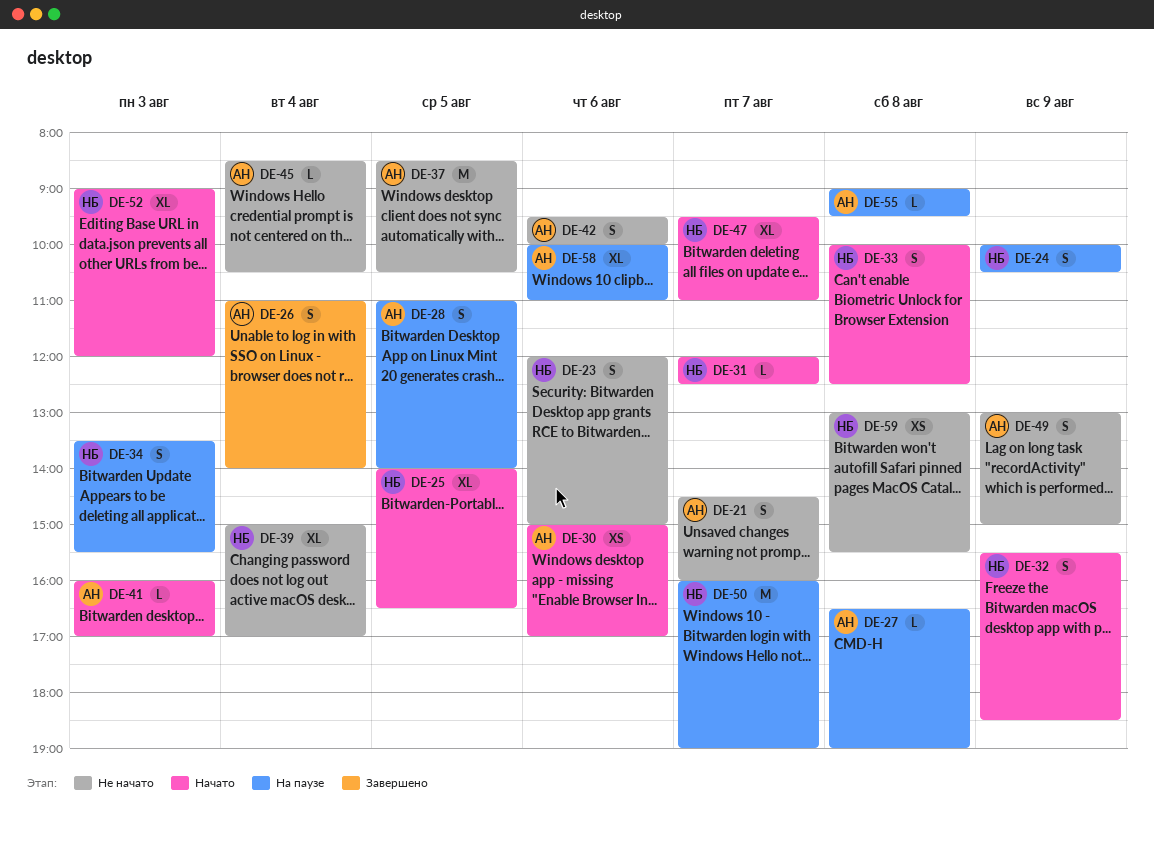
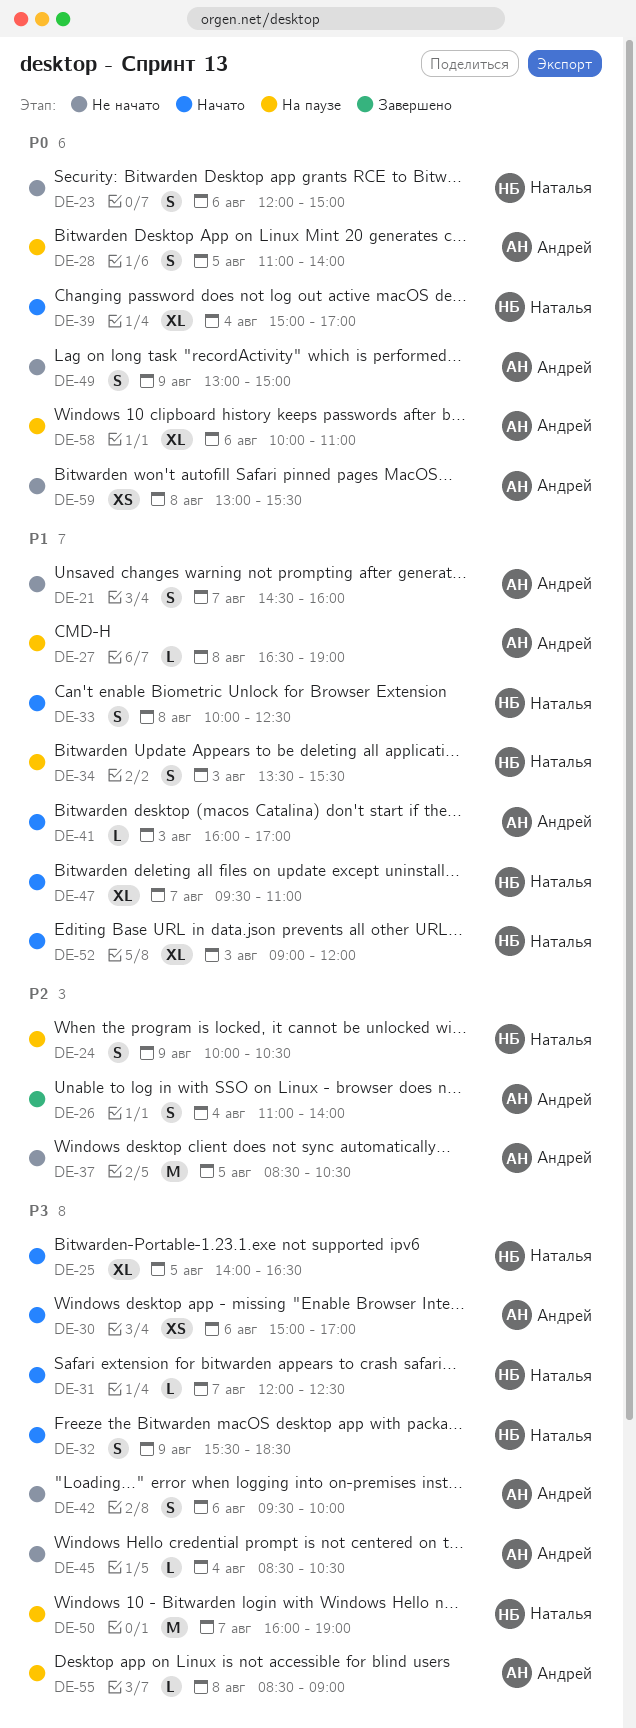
DE-39, status: Не начато -> Начато
DE-55, begins: 09:00 -> 08:30
DE-55, ends: 09:30 -> 09:00
DE-59, owner: Наталья -> Андрей

